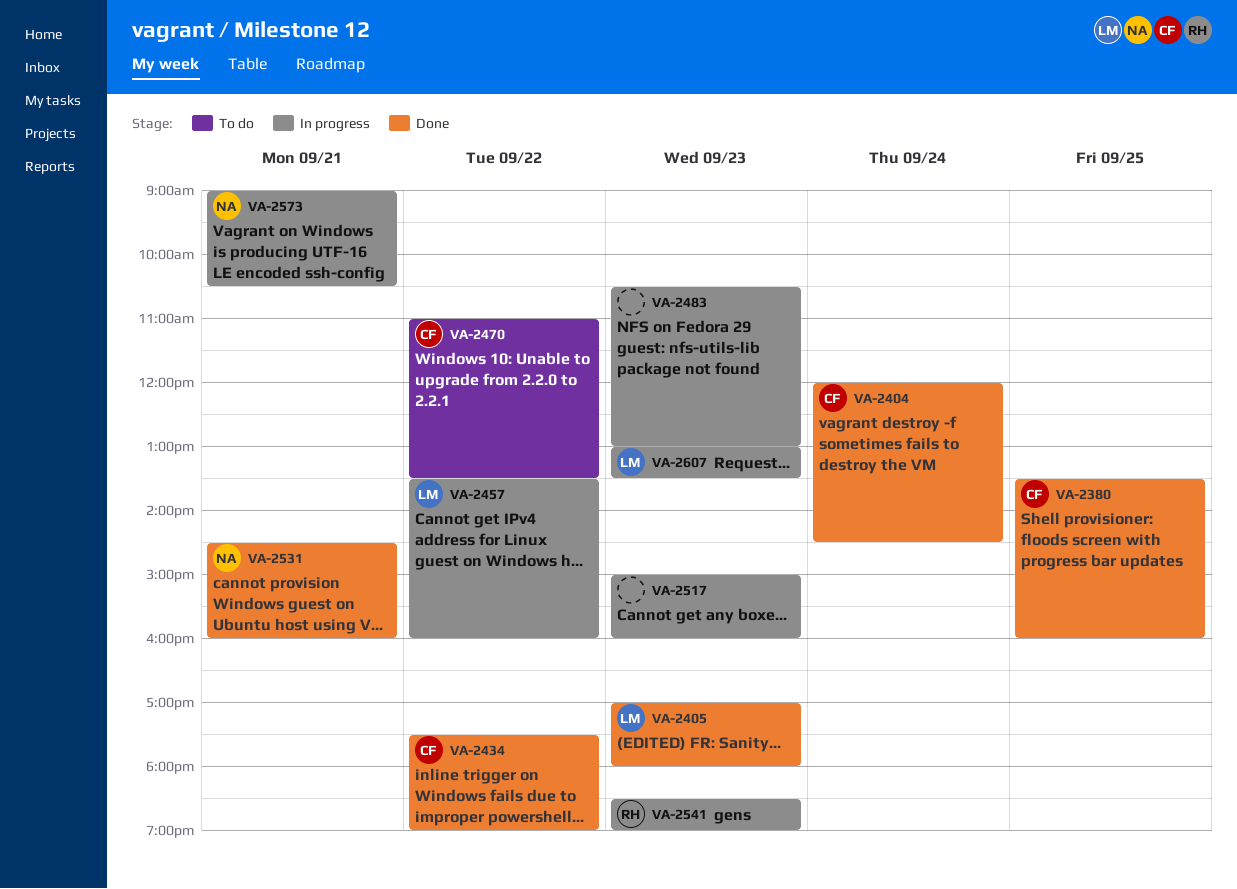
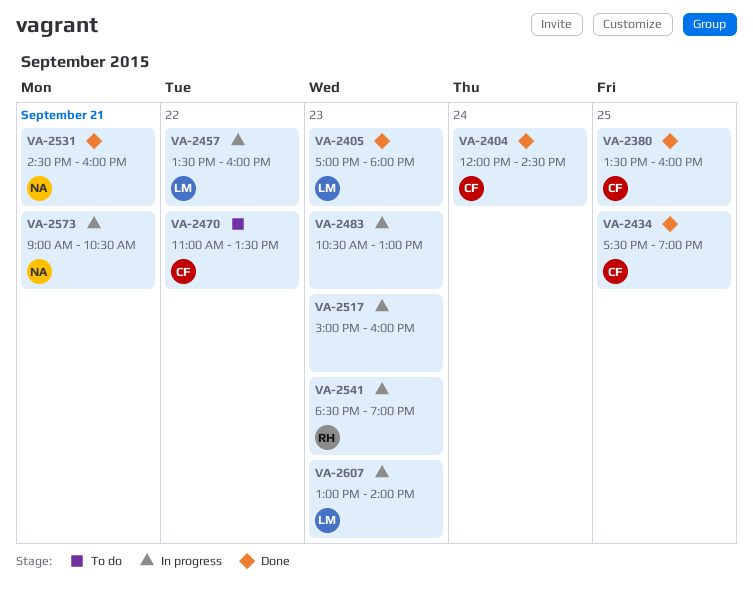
VA-2434, day: Sep 22 -> Sep 25
VA-2607, ends: 13:30 -> 14:00

